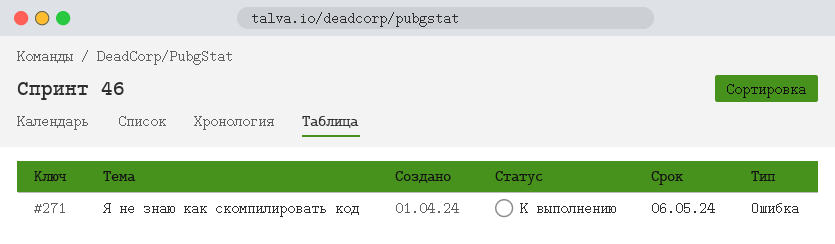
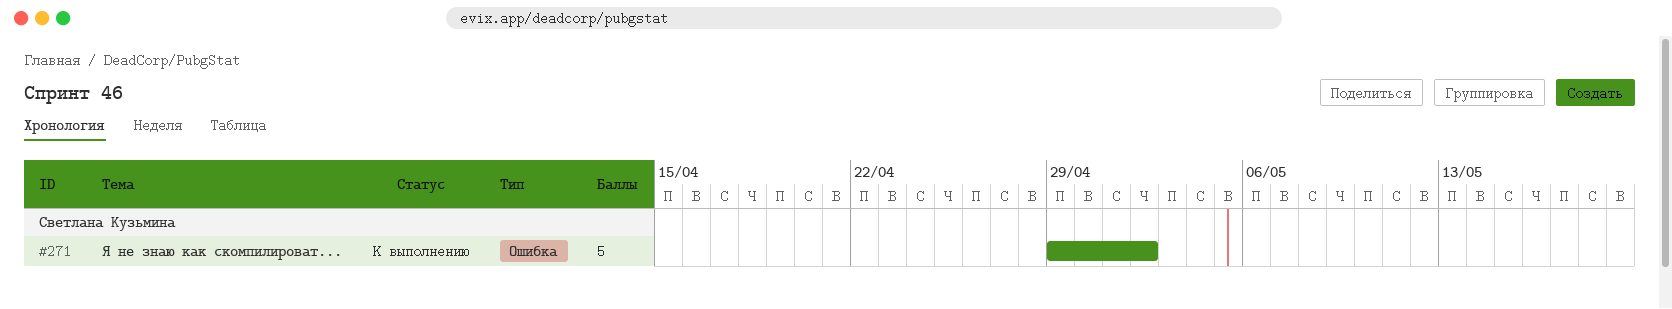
#271, due: May 6 -> May 2

